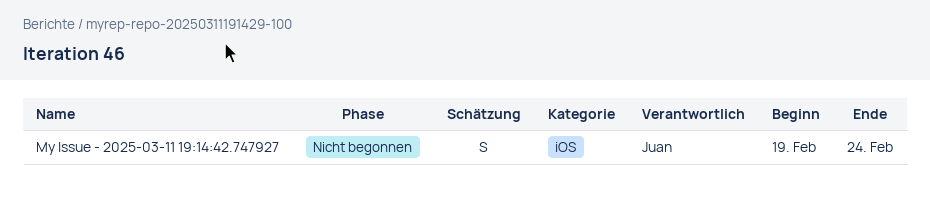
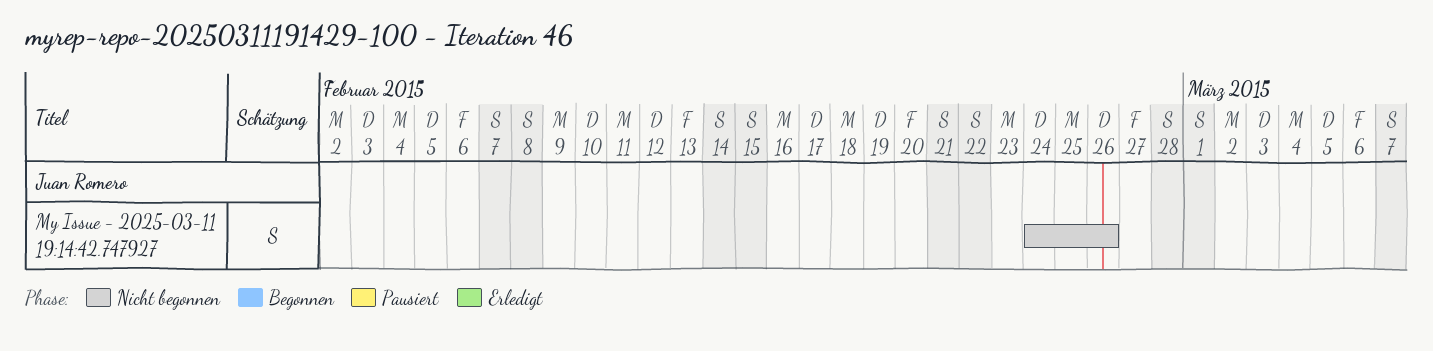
My Issue - 2025-03-11 19:14:42.747927, start: Feb 19 -> Feb 24
My Issue - 2025-03-11 19:14:42.747927, due: Feb 24 -> Feb 26

